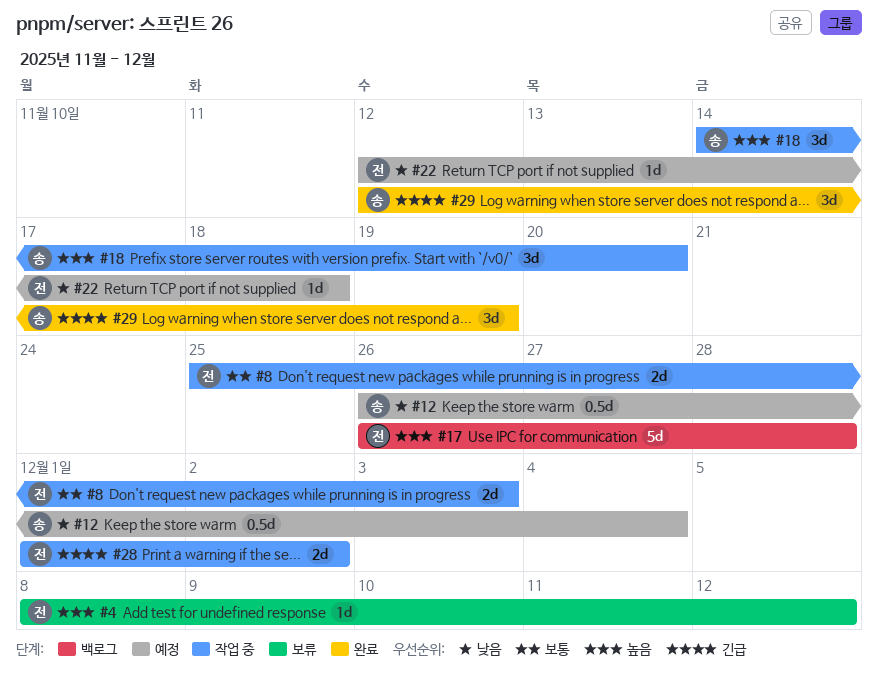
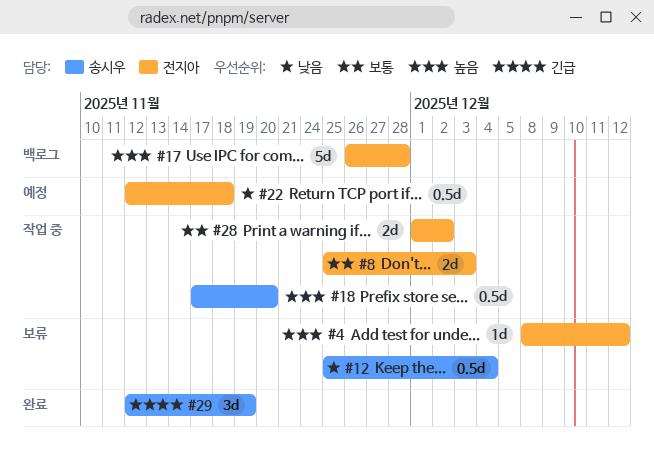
#12, status: 예정 -> 보류
#12, start: Nov 26 -> Nov 25
#18, estimate: 3d -> 0.5d
#18, start: Nov 14 -> Nov 17
#22, estimate: 1d -> 0.5d
#28, priority: 긴급 -> 보통

